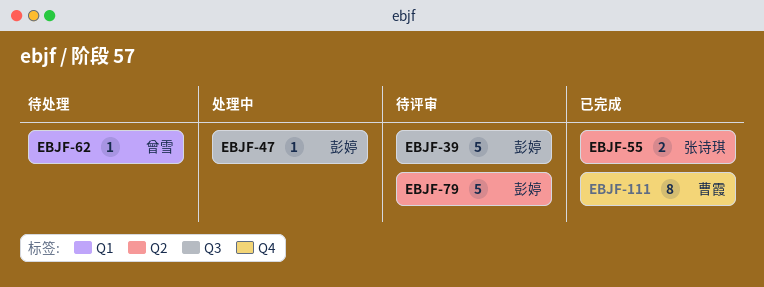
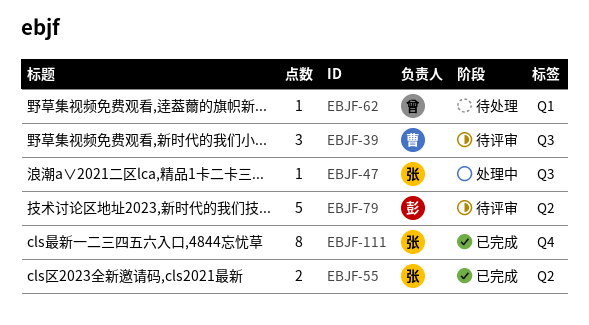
EBJF-39, owner: 彭婷 -> 曹霞
EBJF-39, estimate: 5 -> 3
EBJF-47, owner: 彭婷 -> 张诗琪
EBJF-111, owner: 曹霞 -> 张诗琪

